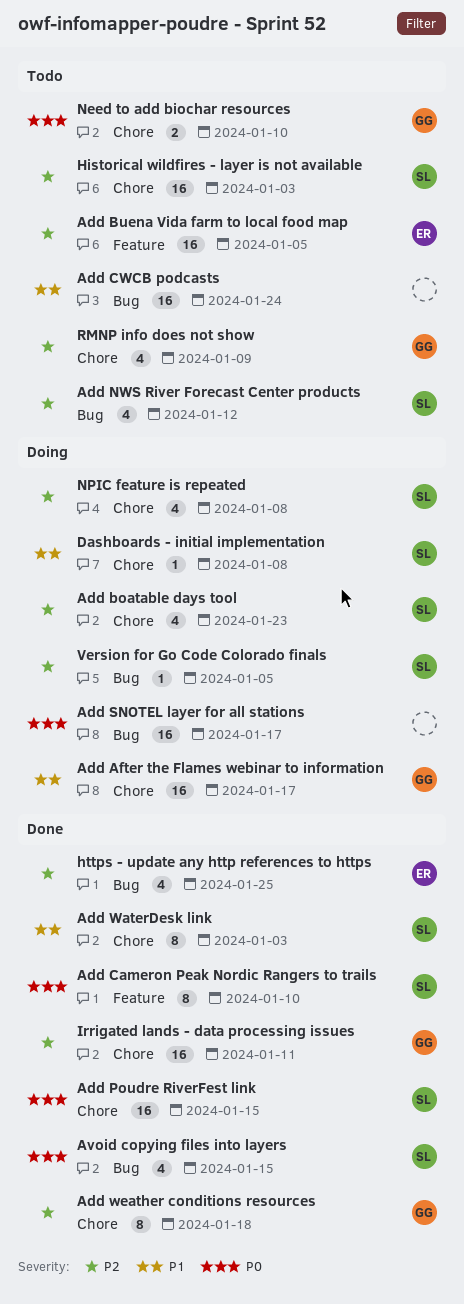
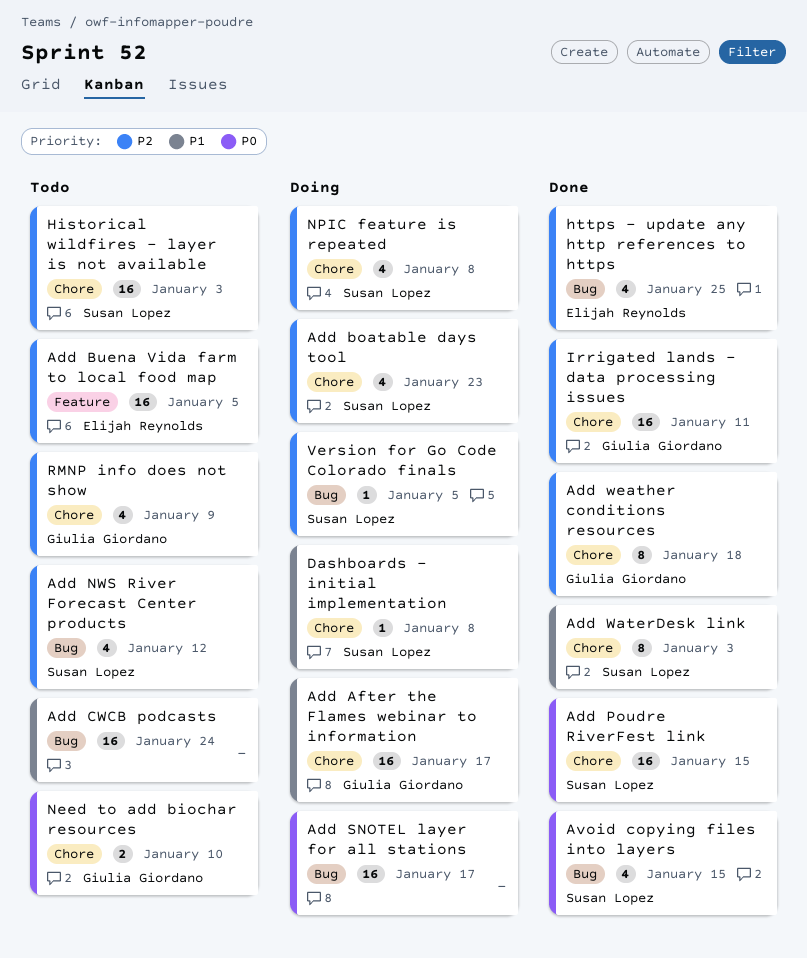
Add Cameron Peak Nordic Rangers to trails: present -> none

